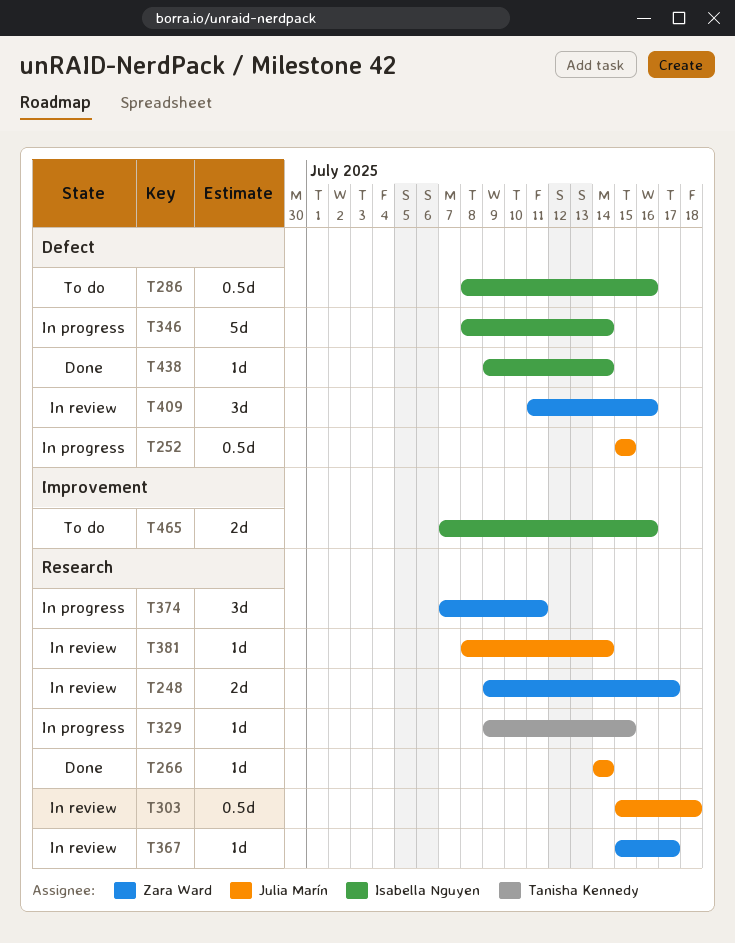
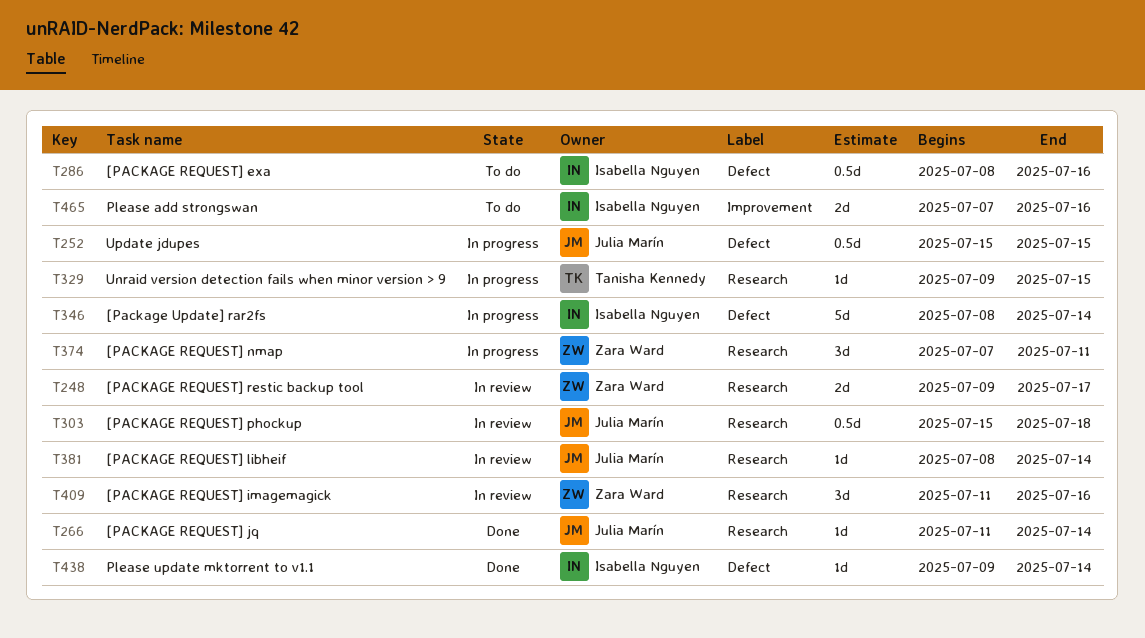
T266, start: Jul 14 -> Jul 11
T367: present -> none
T409, label: Defect -> Research

